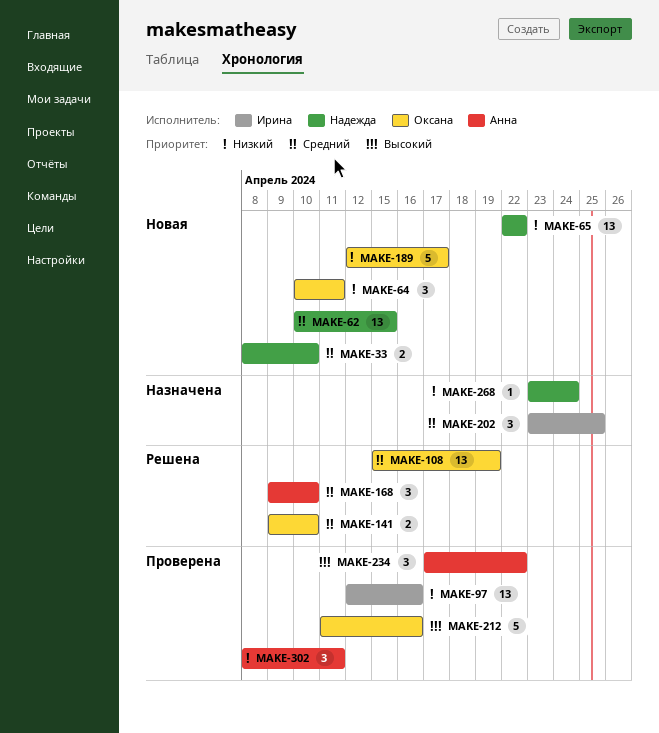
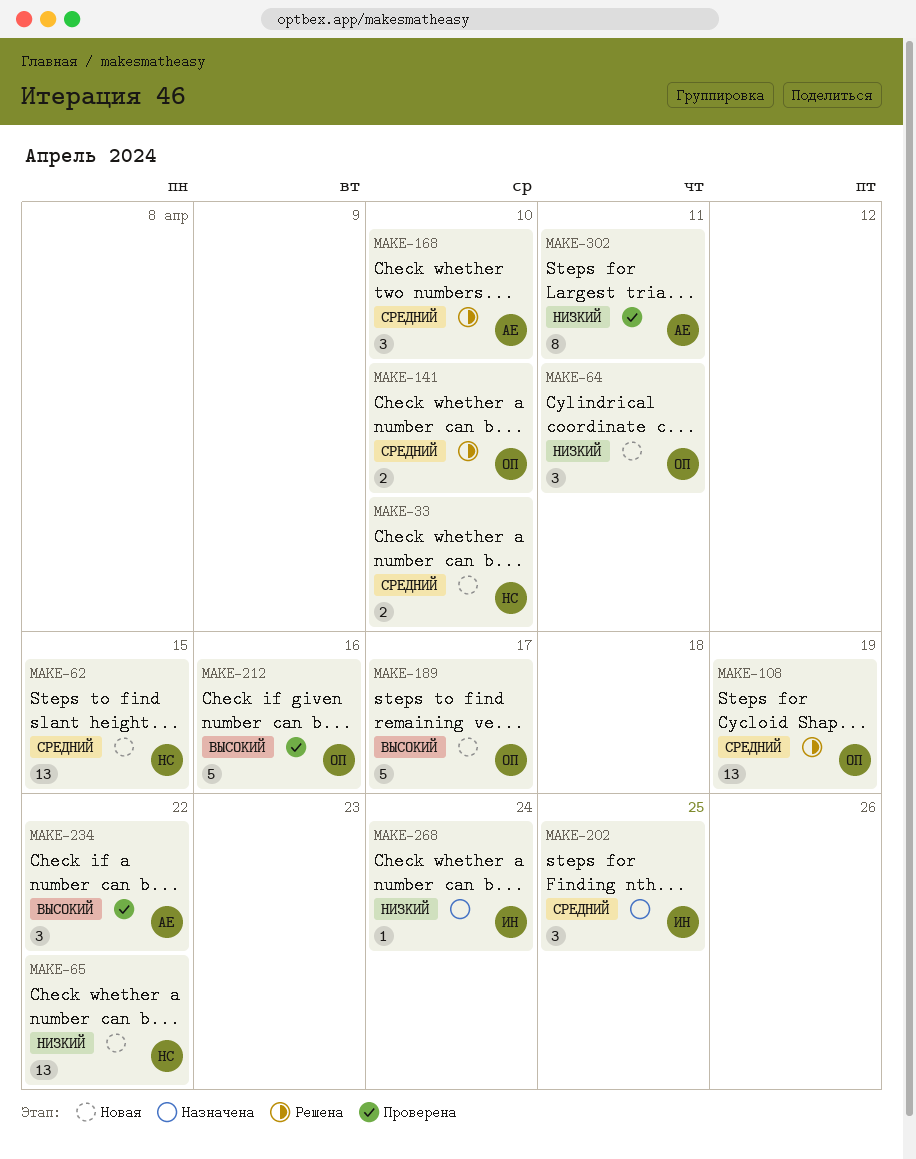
MAKE-97: present -> none
MAKE-189, priority: Низкий -> Высокий
MAKE-268, owner: Надежда -> Ирина
MAKE-302, estimate: 3 -> 8

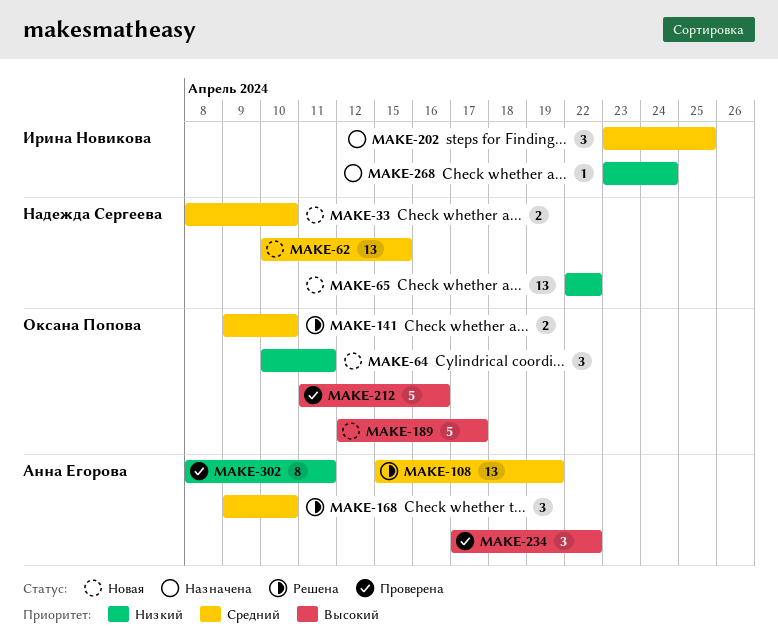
MAKE-108, owner: Оксана Попова -> Анна Егорова

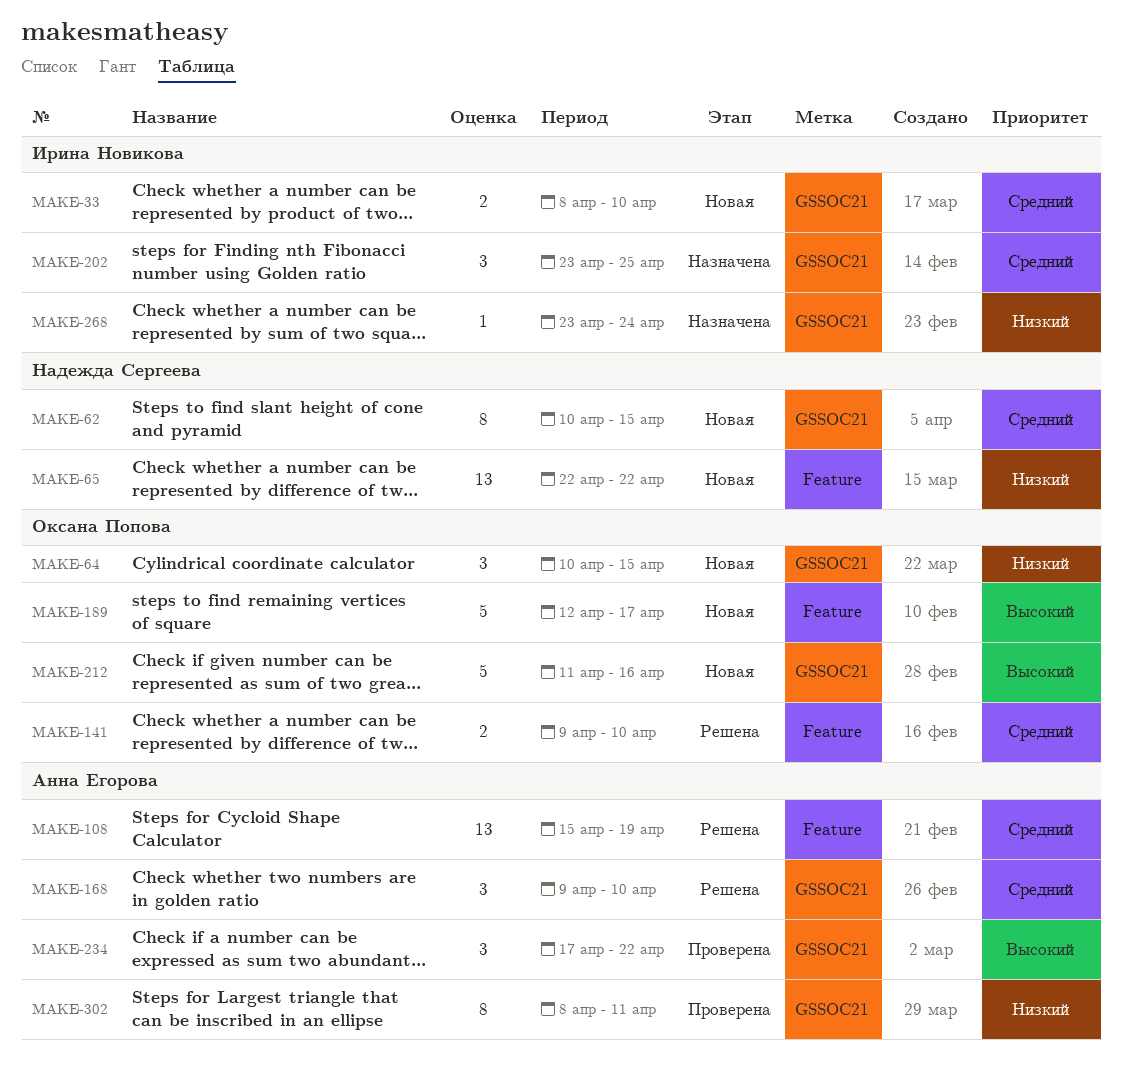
MAKE-33, owner: Надежда Сергеева -> Ирина Новикова
MAKE-62, estimate: 13 -> 8
MAKE-64, due: Apr 11 -> Apr 15
MAKE-212, status: Проверена -> Новая

